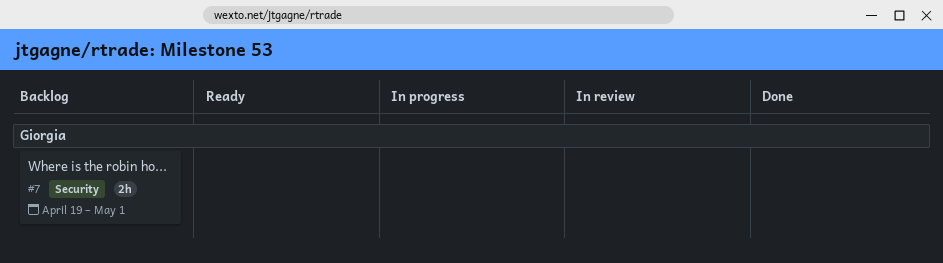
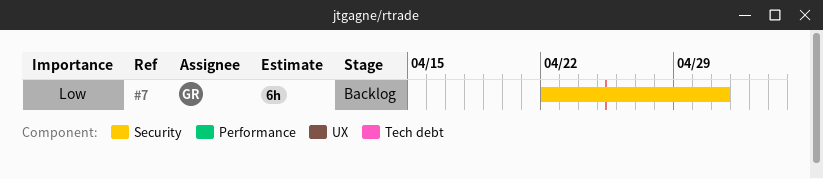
#7, estimate: 2h -> 6h
#7, start: Apr 19 -> Apr 22

